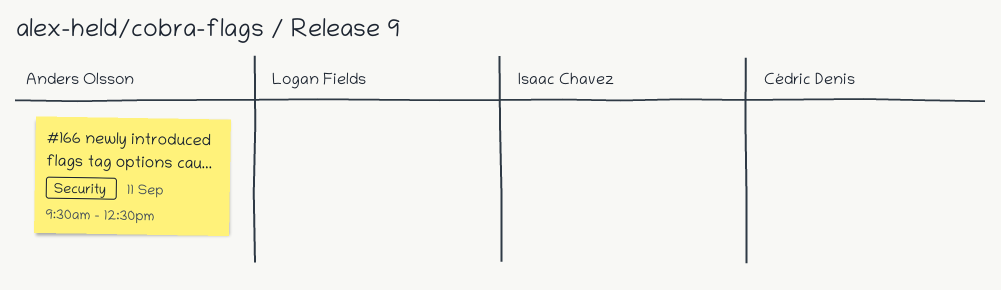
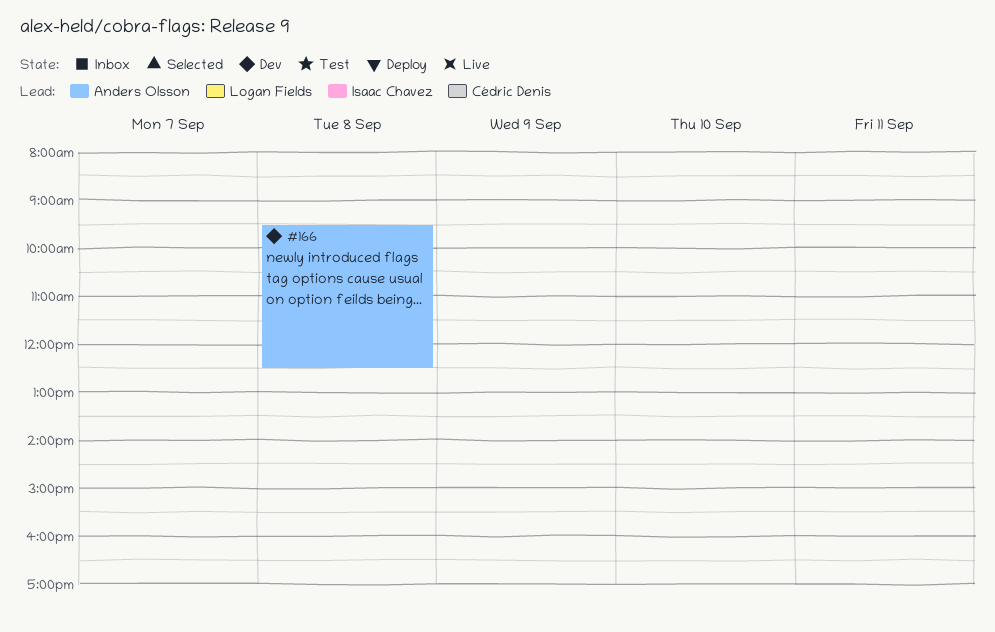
#166, day: Sep 11 -> Sep 8

